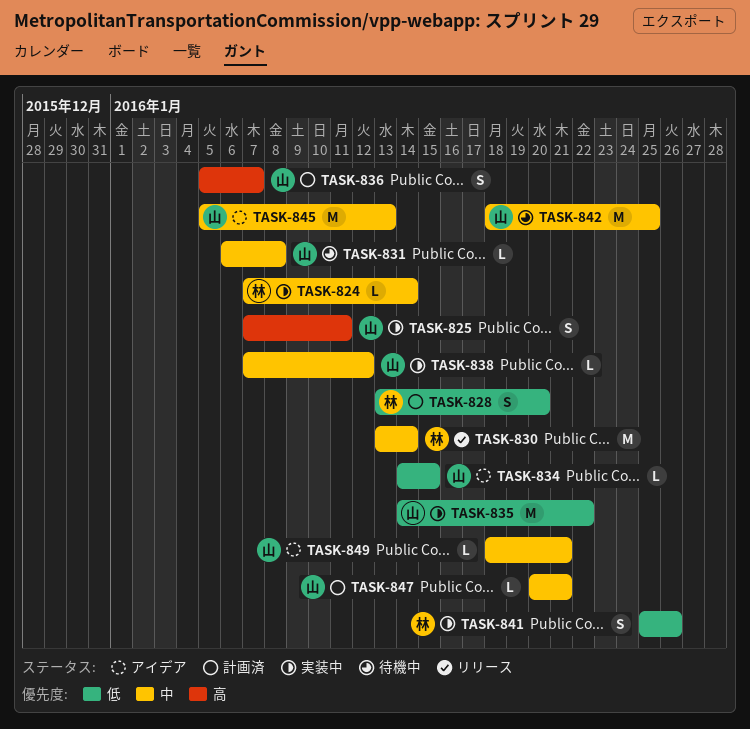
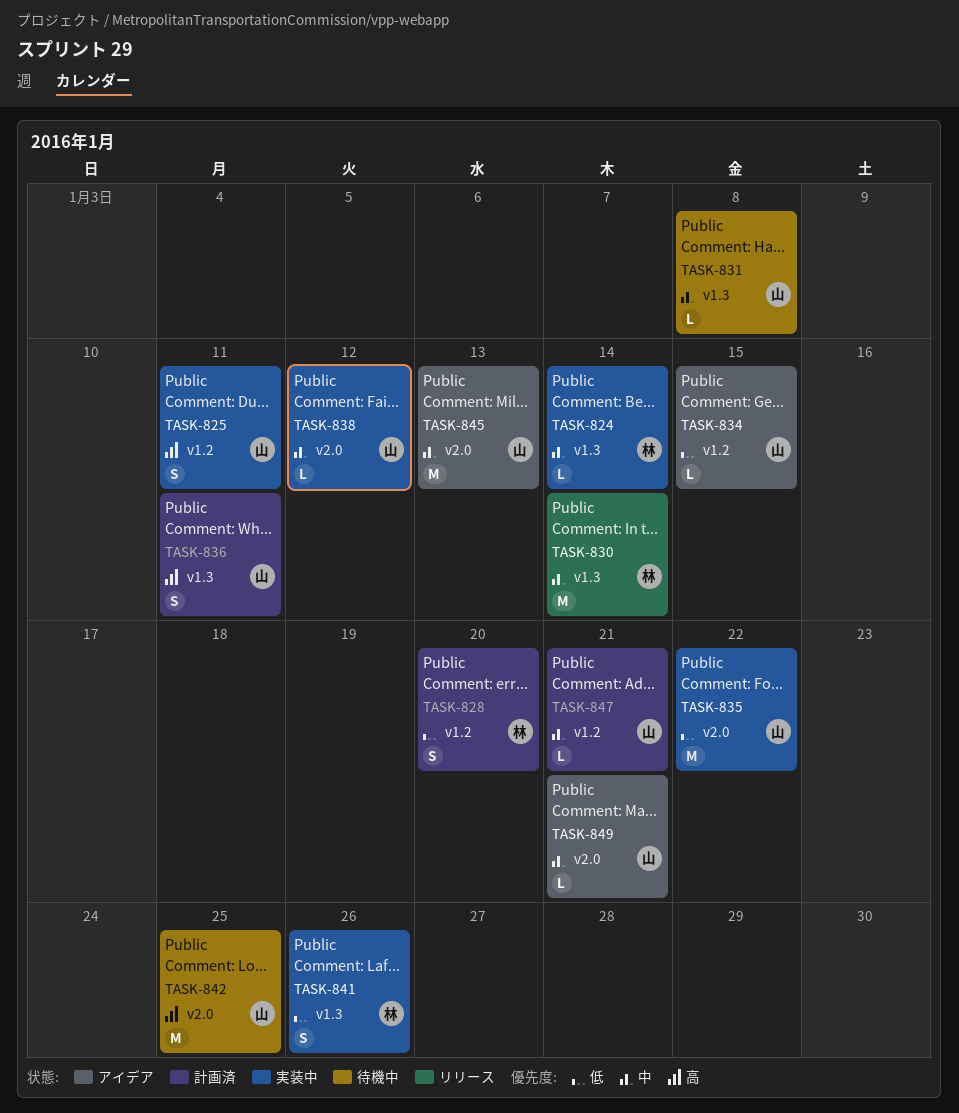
TASK-836, due: Jan 7 -> Jan 11
TASK-842, priority: 中 -> 高

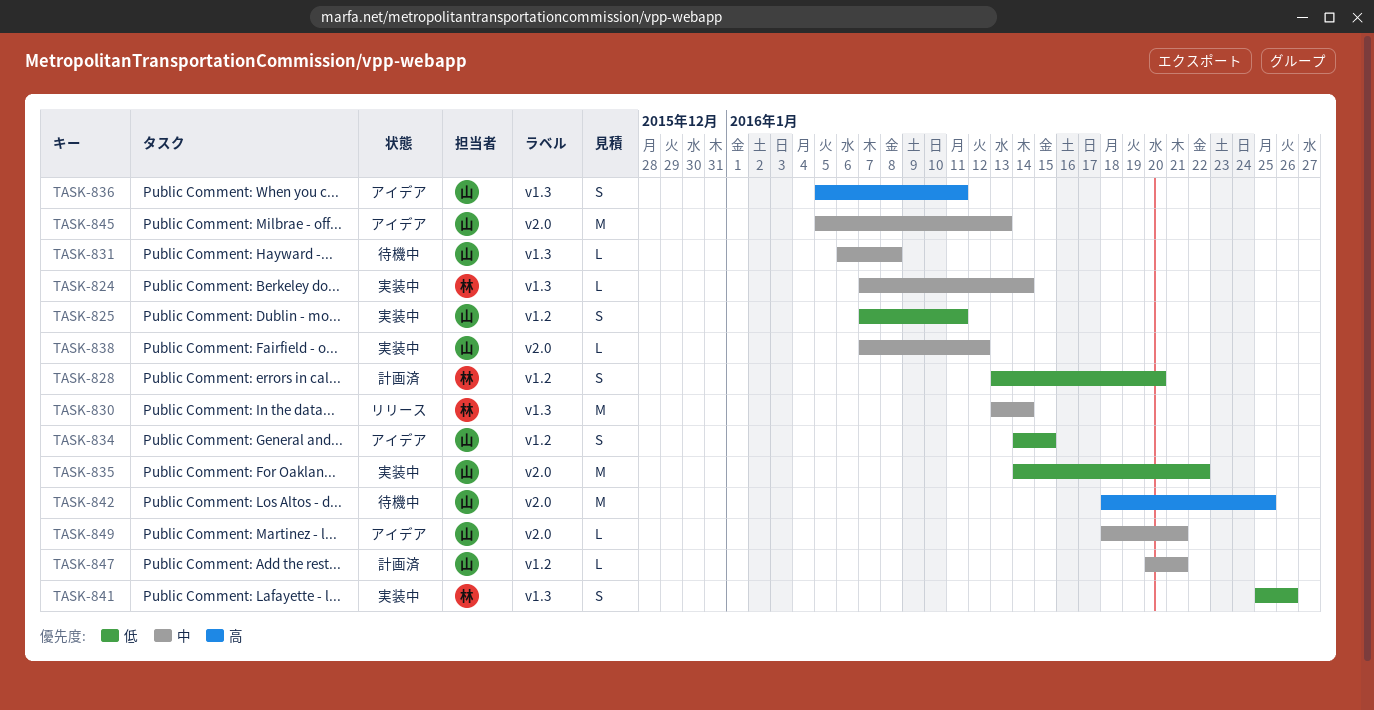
TASK-825, priority: 高 -> 低
TASK-834, estimate: L -> S
TASK-836, status: 計画済 -> アイデア

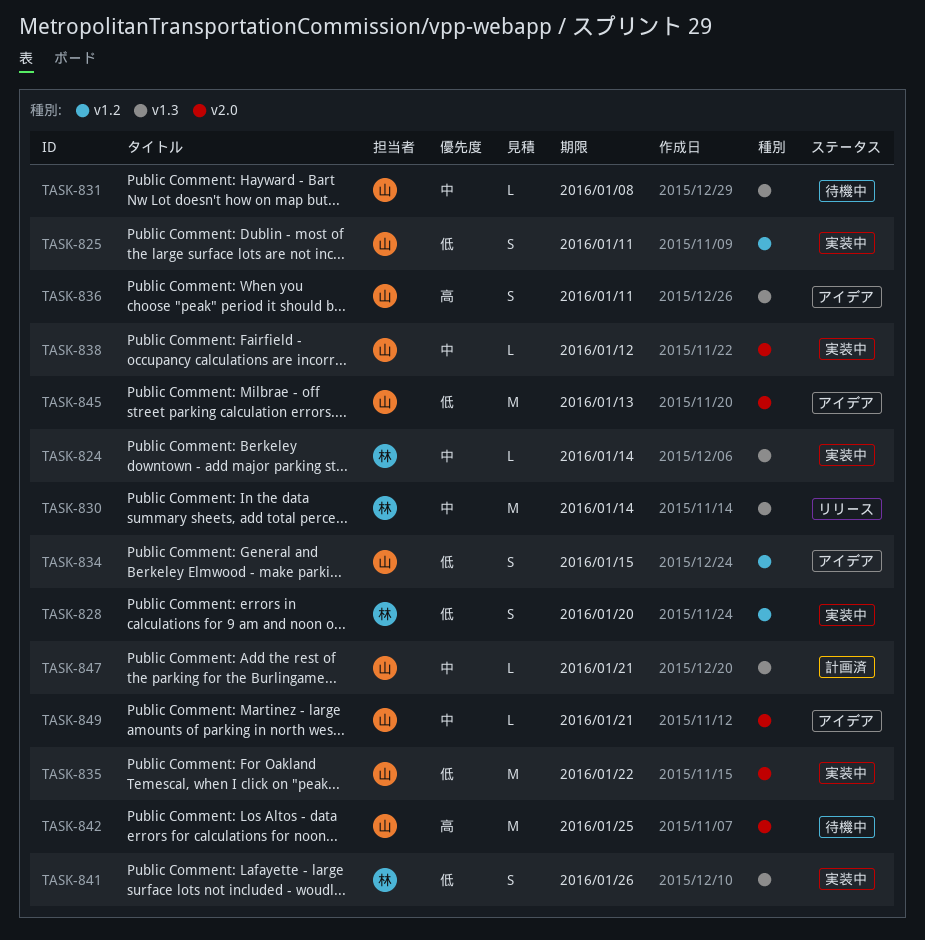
TASK-828, status: 計画済 -> 実装中
TASK-845, priority: 中 -> 低
TASK-847, label: v1.2 -> v1.3

